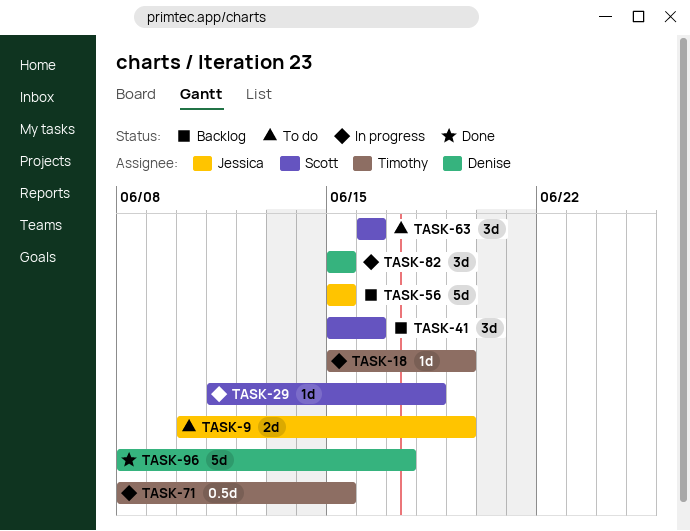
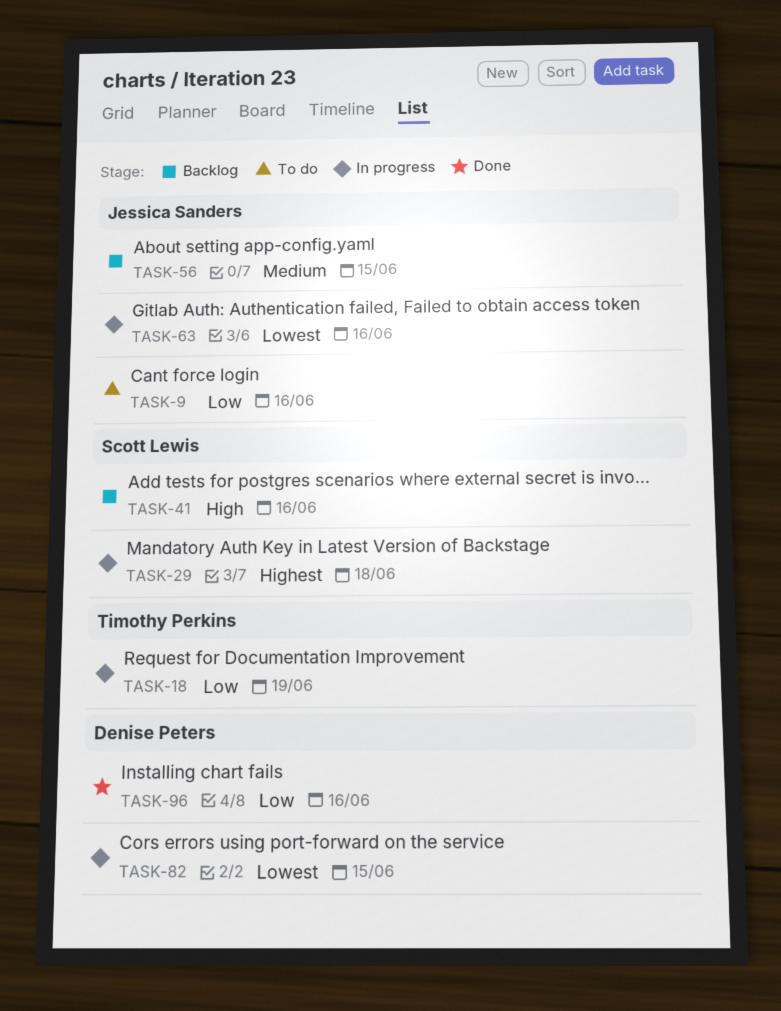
TASK-9, due: Jun 19 -> Jun 16
TASK-63, status: To do -> In progress
TASK-63, owner: Scott Lewis -> Jessica Sanders
TASK-71: present -> none
TASK-96, due: Jun 17 -> Jun 16

